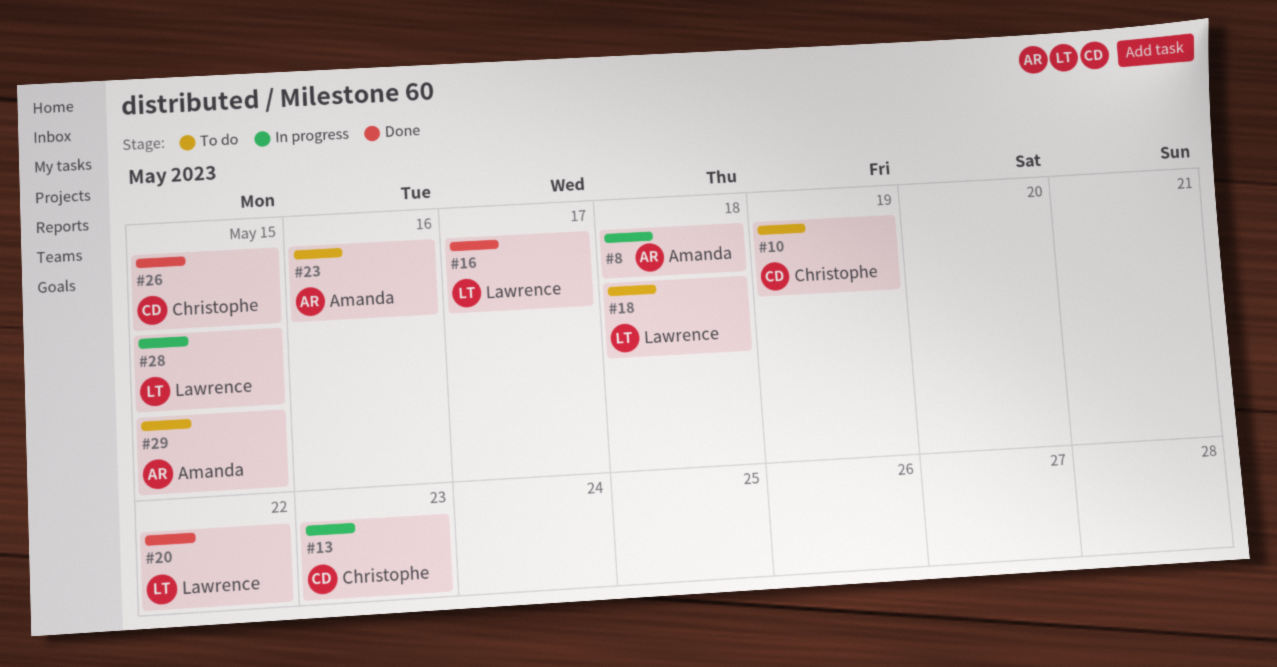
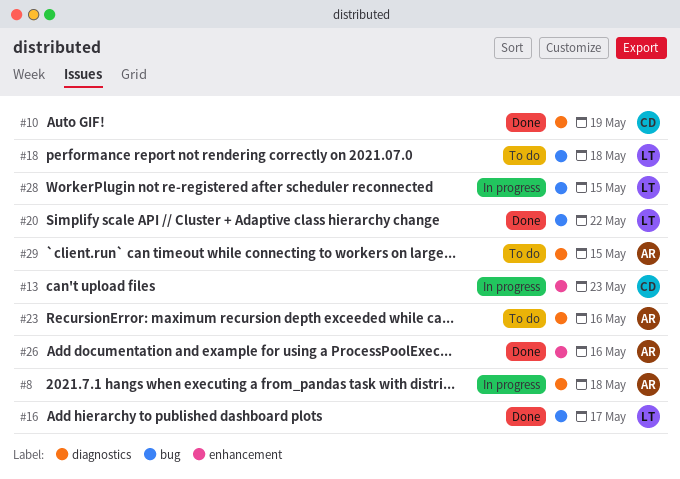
#10, status: To do -> Done
#26, owner: Christophe -> Amanda
#26, due: May 15 -> May 16

